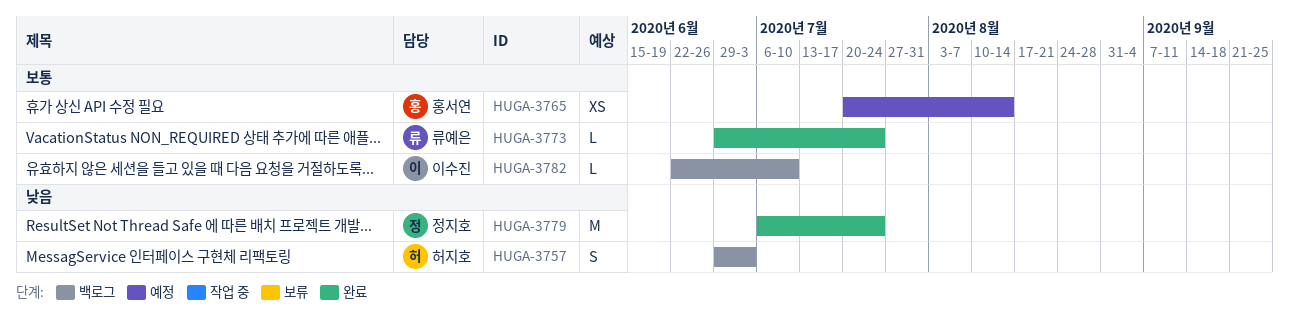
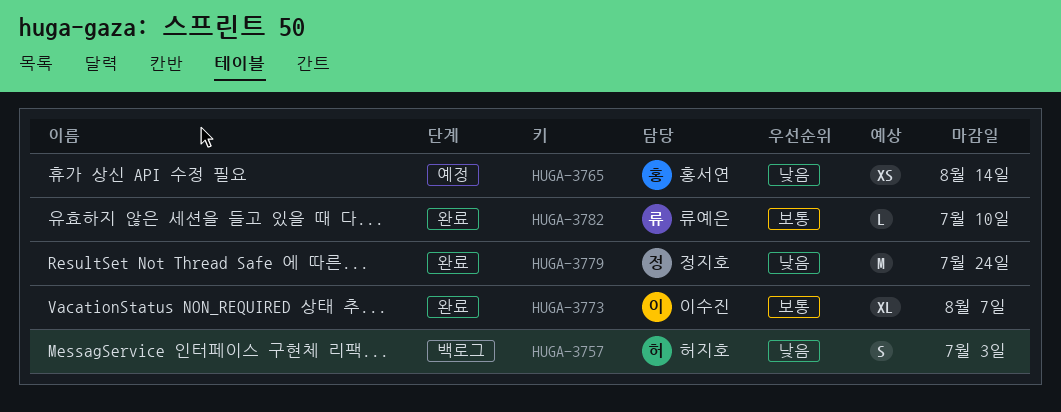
HUGA-3765, priority: 보통 -> 낮음
HUGA-3773, owner: 류예은 -> 이수진
HUGA-3773, estimate: L -> XL
HUGA-3773, due: Jul 24 -> Aug 7
HUGA-3782, status: 백로그 -> 완료
HUGA-3782, owner: 이수진 -> 류예은

